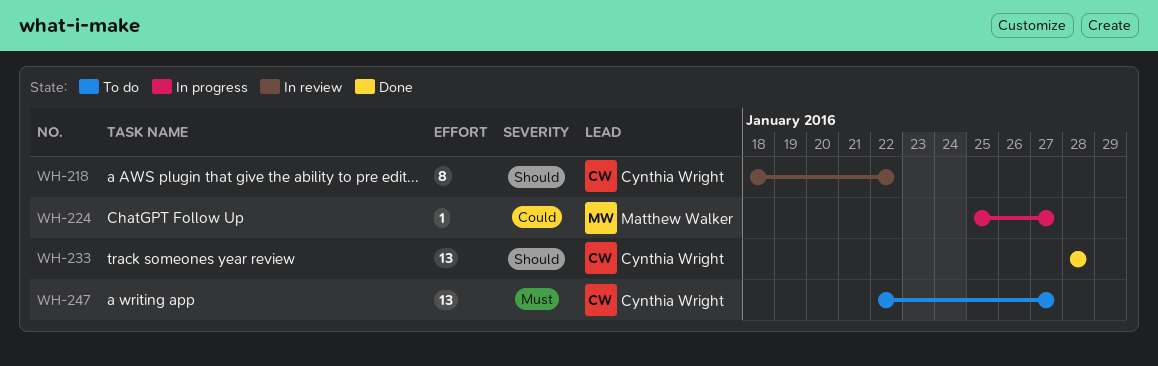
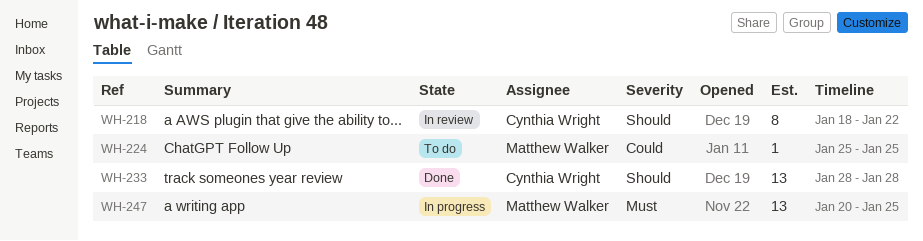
WH-224, status: In progress -> To do
WH-224, due: Jan 27 -> Jan 25
WH-247, status: To do -> In progress
WH-247, owner: Cynthia Wright -> Matthew Walker
WH-247, start: Jan 22 -> Jan 20
WH-247, due: Jan 27 -> Jan 25

